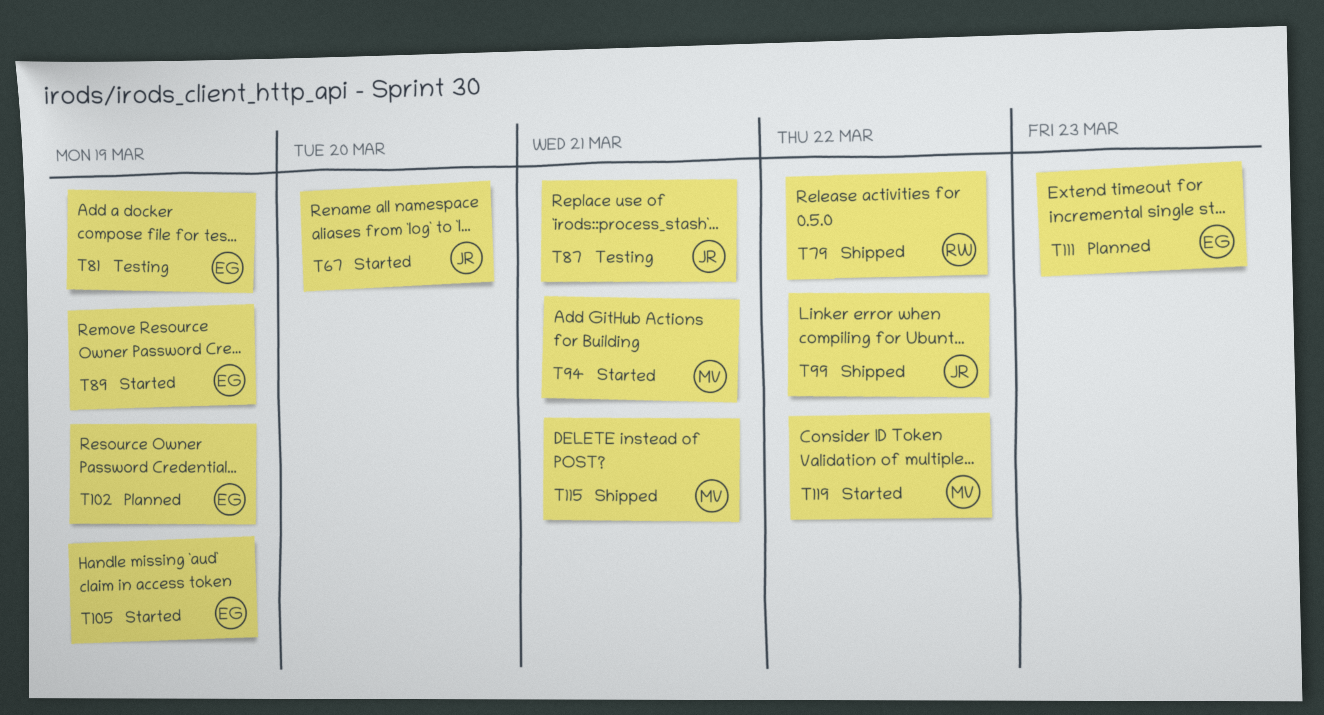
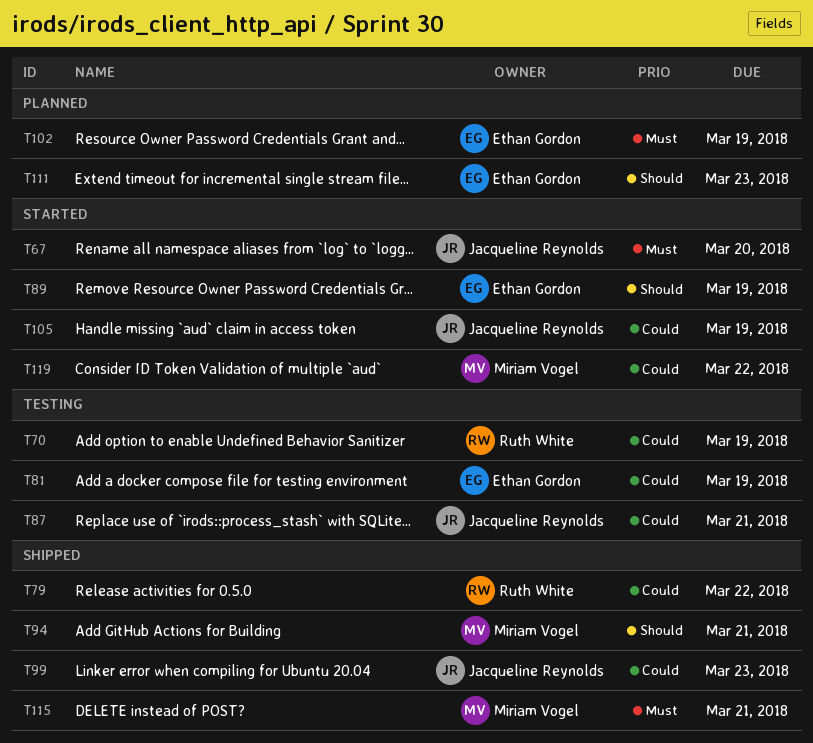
T70: none -> present
T94, status: Started -> Shipped
T99, due: Mar 22 -> Mar 23
T105, owner: Ethan Gordon -> Jacqueline Reynolds

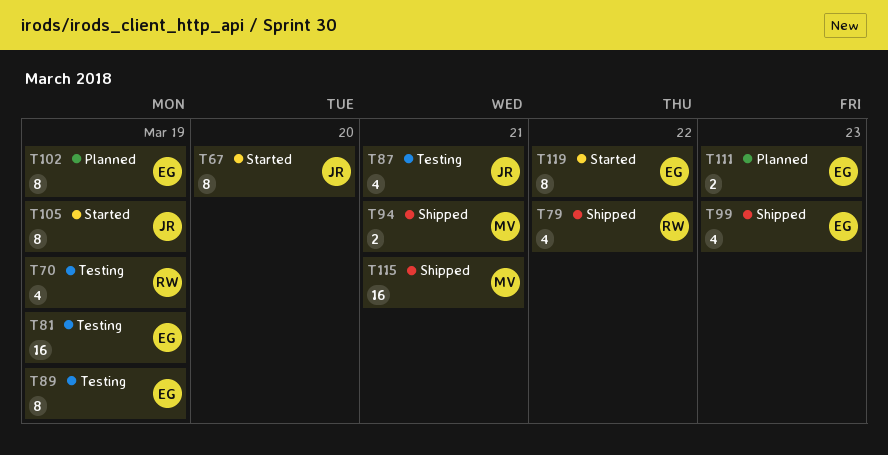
T89, status: Started -> Testing
T99, owner: Jacqueline Reynolds -> Ethan Gordon
T119, owner: Miriam Vogel -> Ethan Gordon

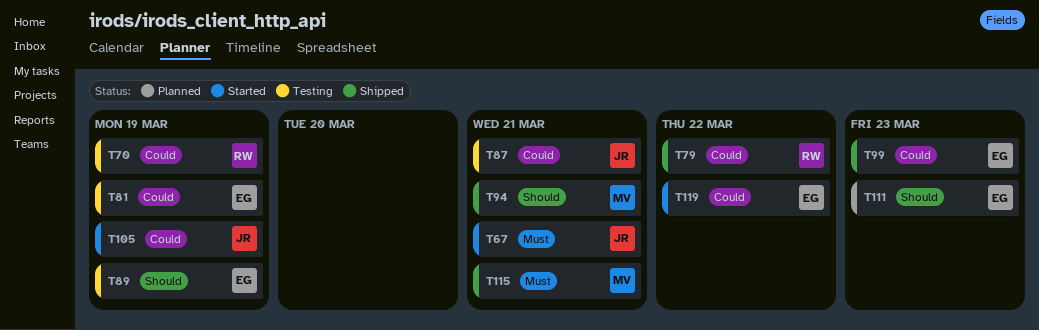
T67, due: Mar 20 -> Mar 21
T102: present -> none

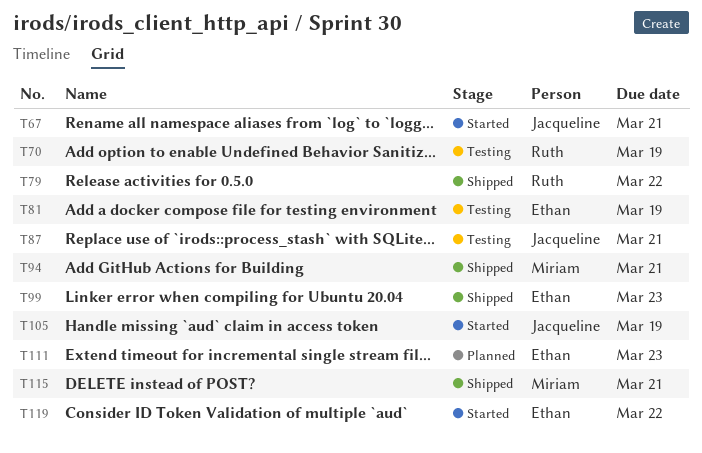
T89: present -> none

